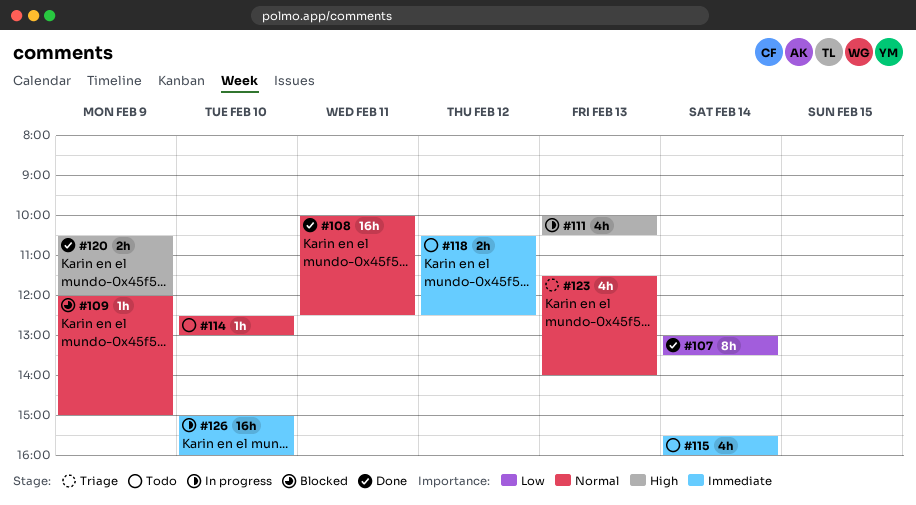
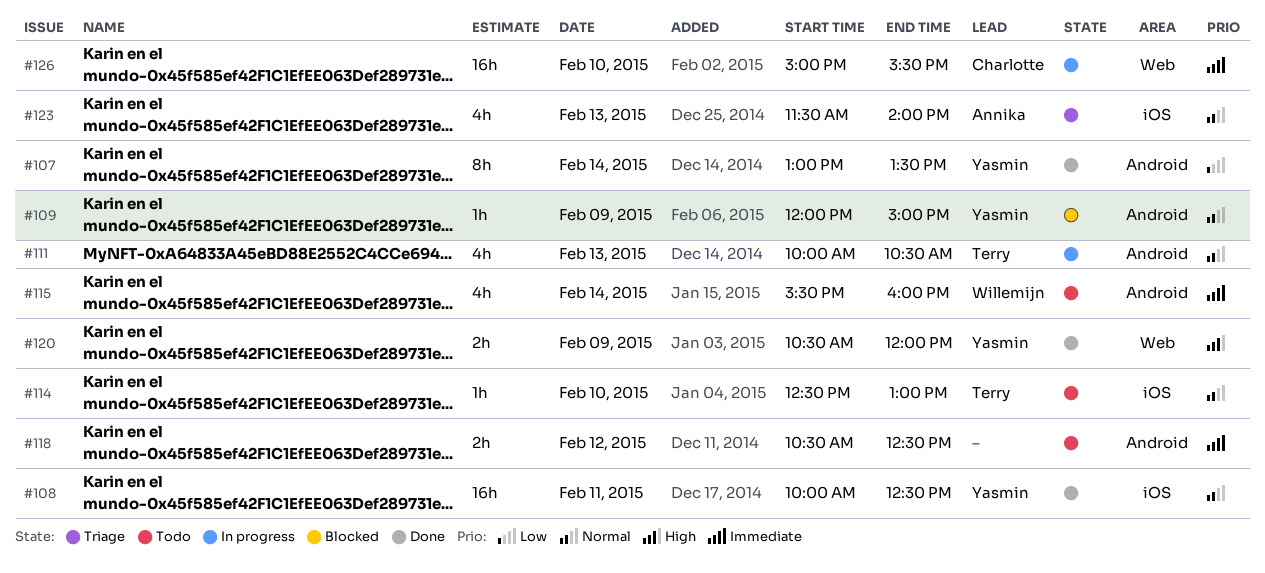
#111, priority: High -> Normal
#126, ends: 16:00 -> 15:30

